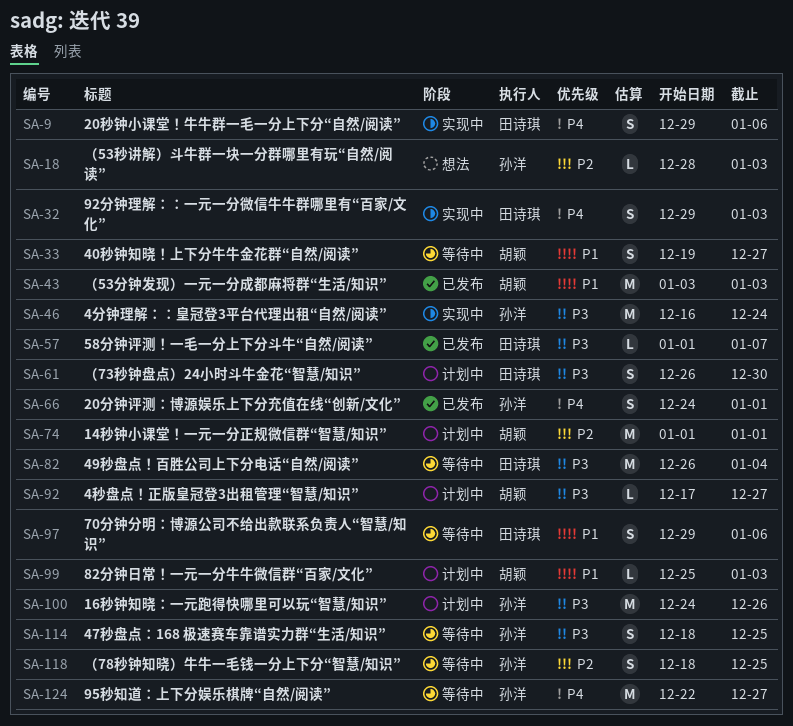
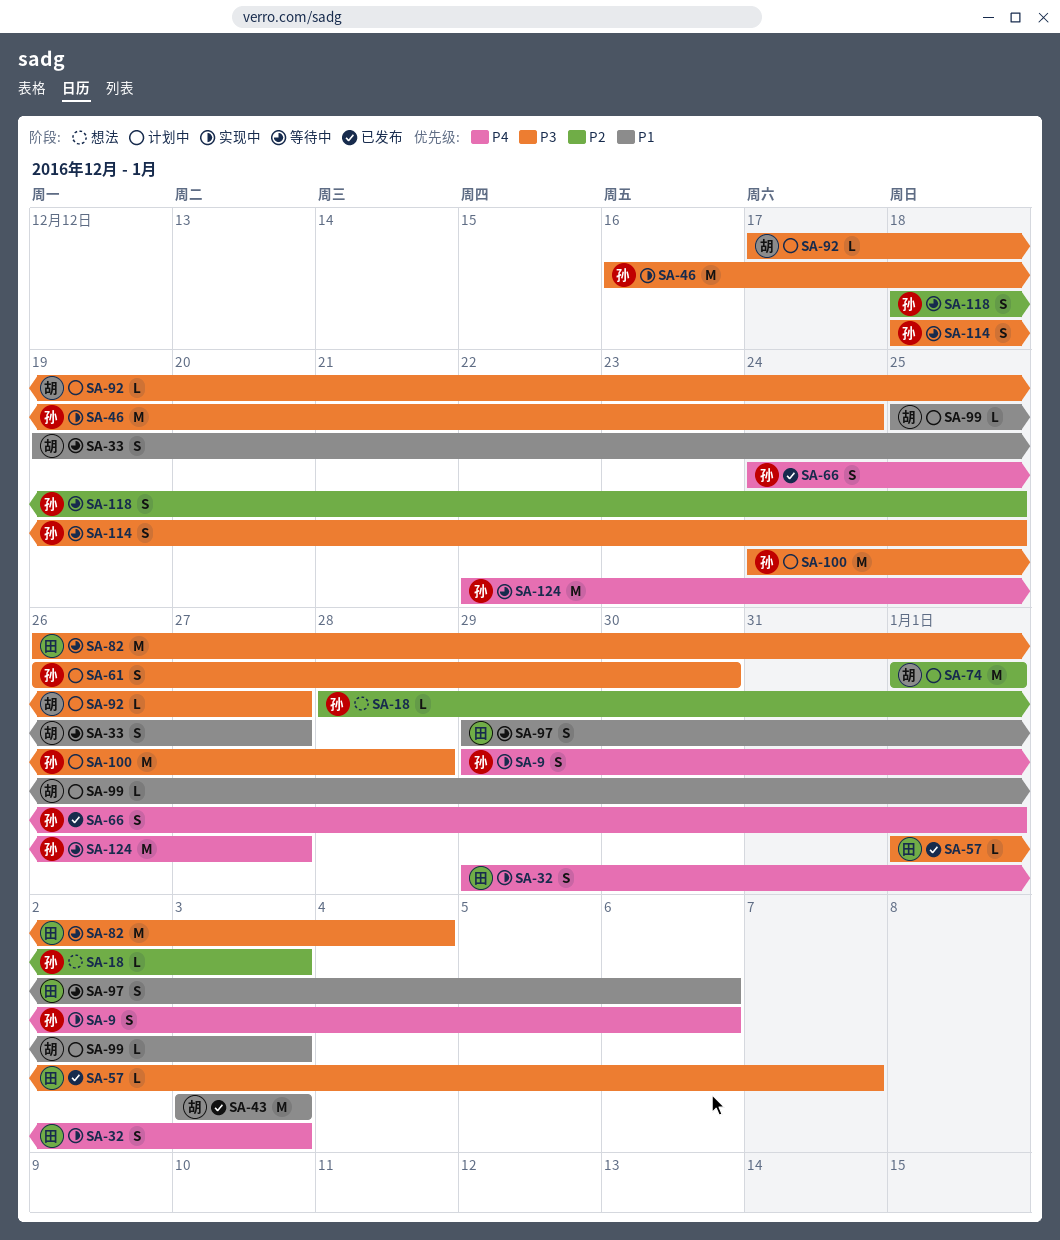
SA-9, owner: 田诗琪 -> 孙洋
SA-61, owner: 田诗琪 -> 孙洋
SA-100, due: Dec 26 -> Dec 28

